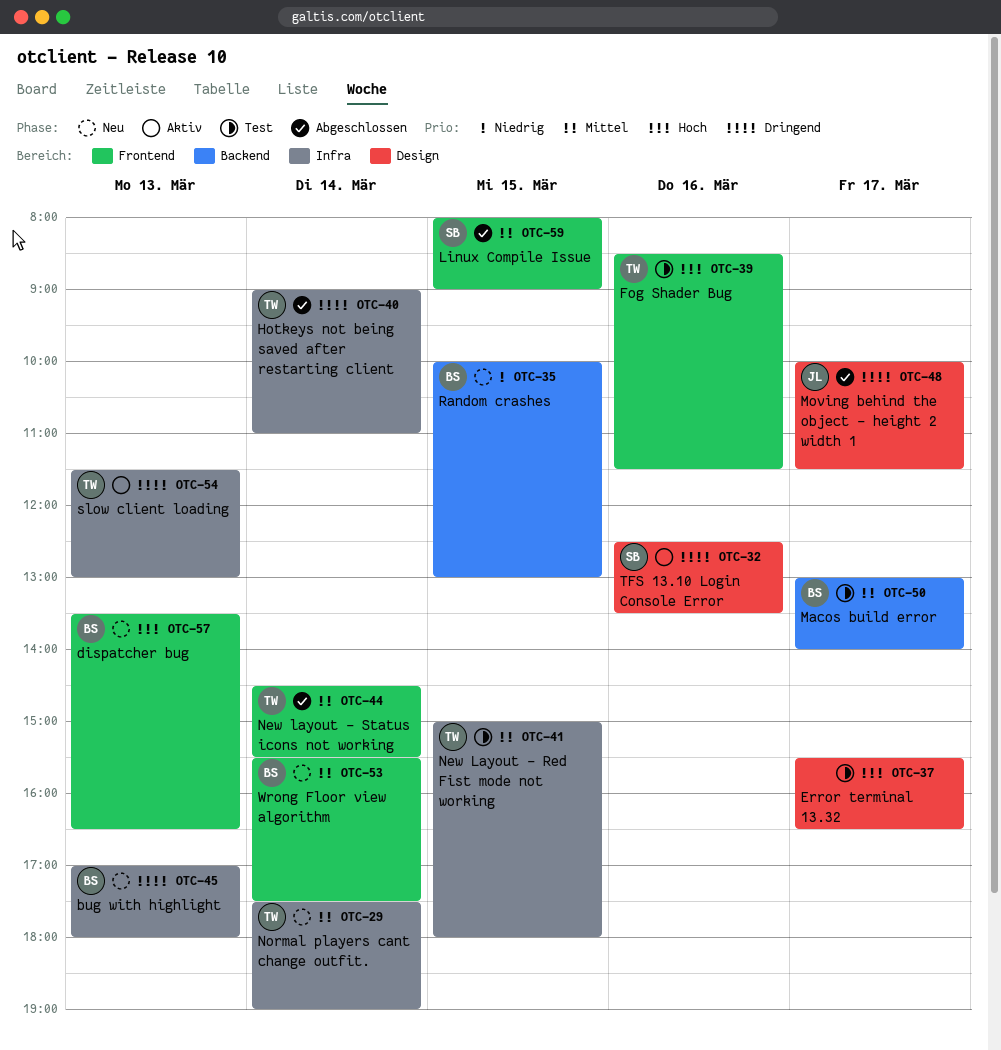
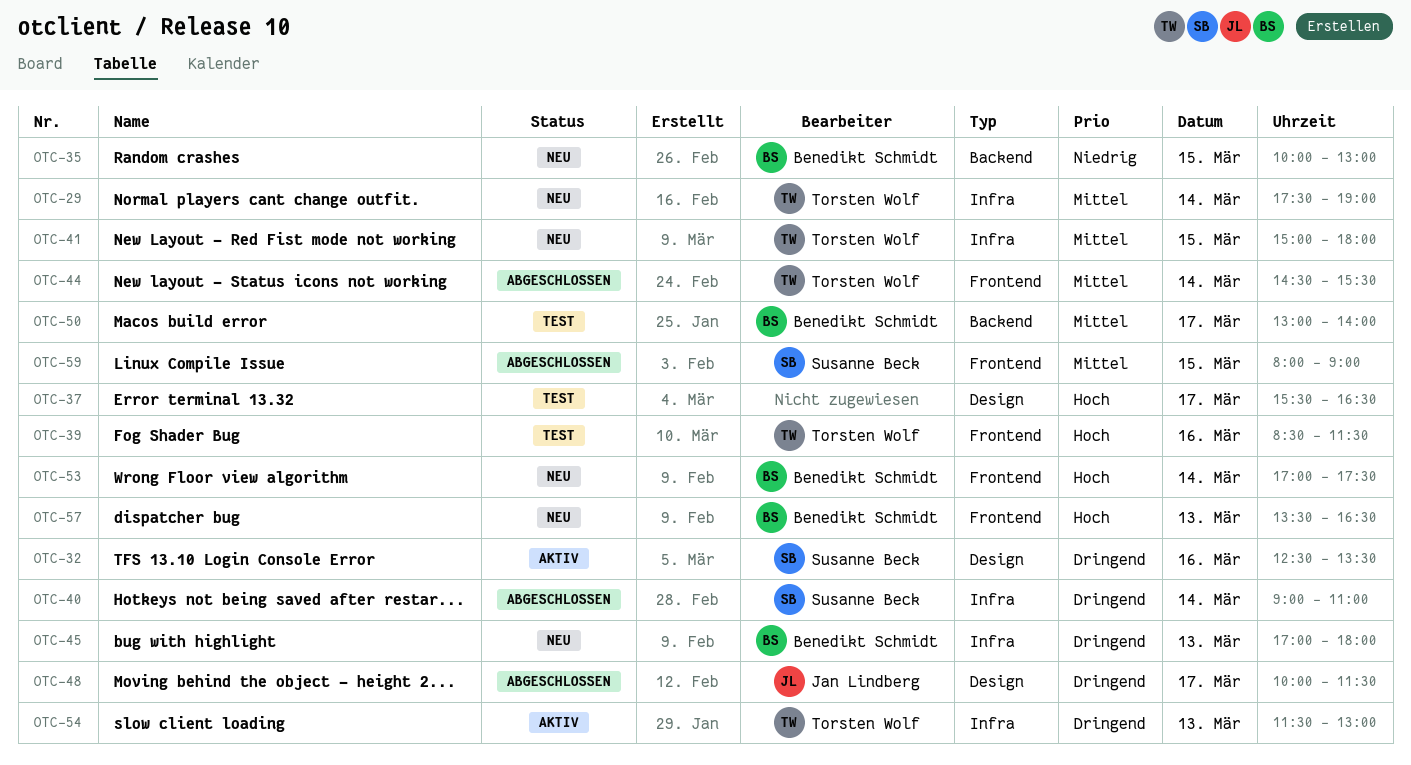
OTC-40, owner: Torsten Wolf -> Susanne Beck
OTC-41, status: Test -> Neu
OTC-53, priority: Mittel -> Hoch
OTC-53, begins: 15:30 -> 17:00

